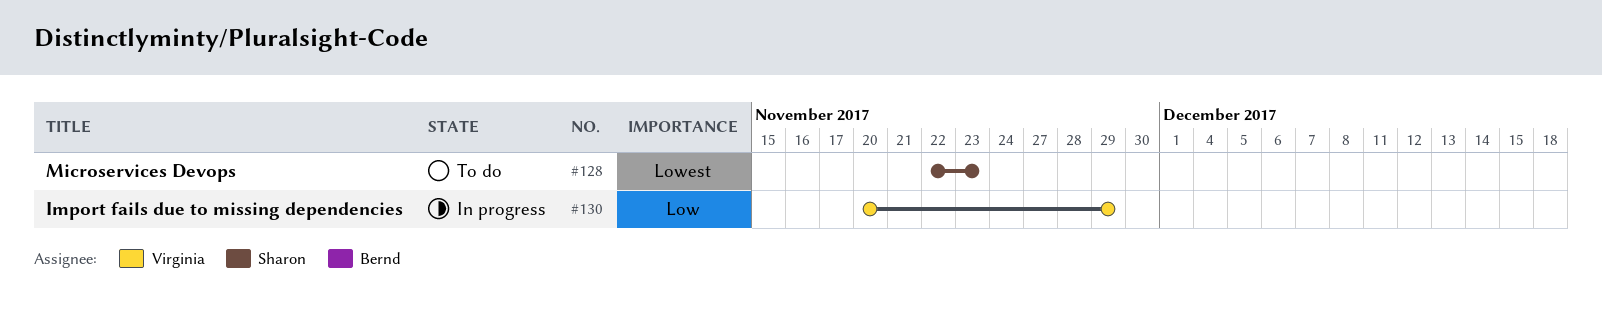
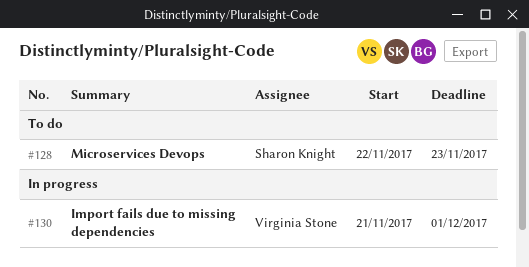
#130, start: Nov 20 -> Nov 21
#130, due: Nov 29 -> Dec 1

